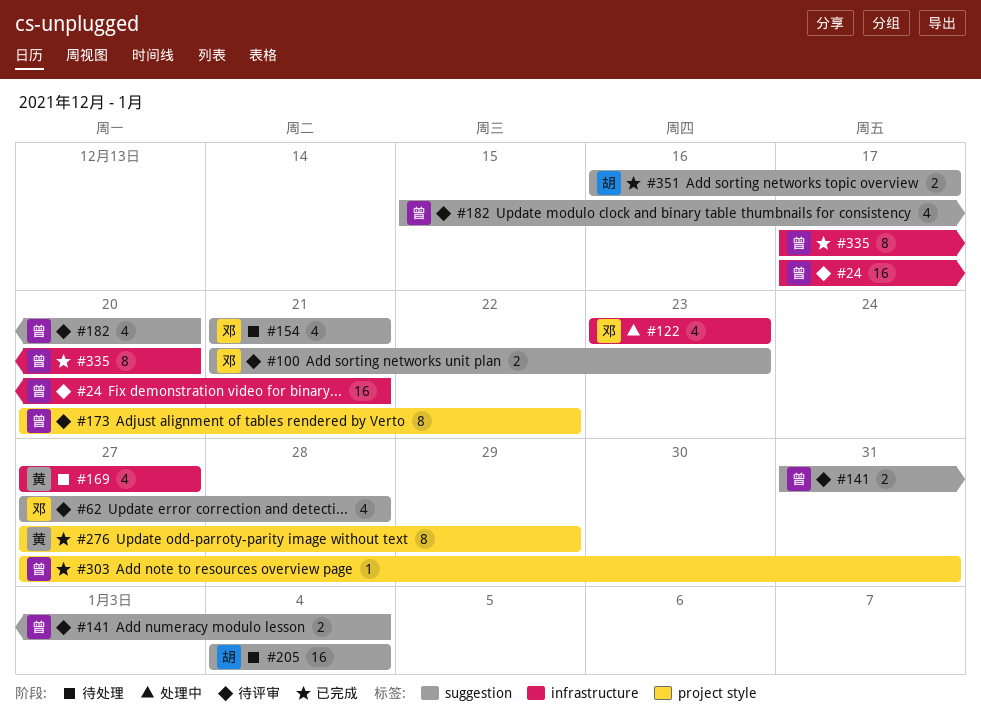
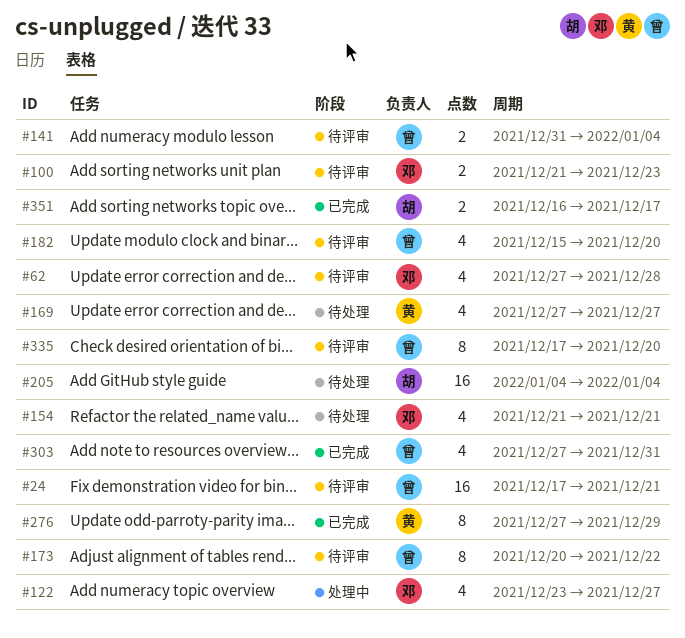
#122, due: Dec 23 -> Dec 27
#303, estimate: 1 -> 4
#335, status: 已完成 -> 待评审

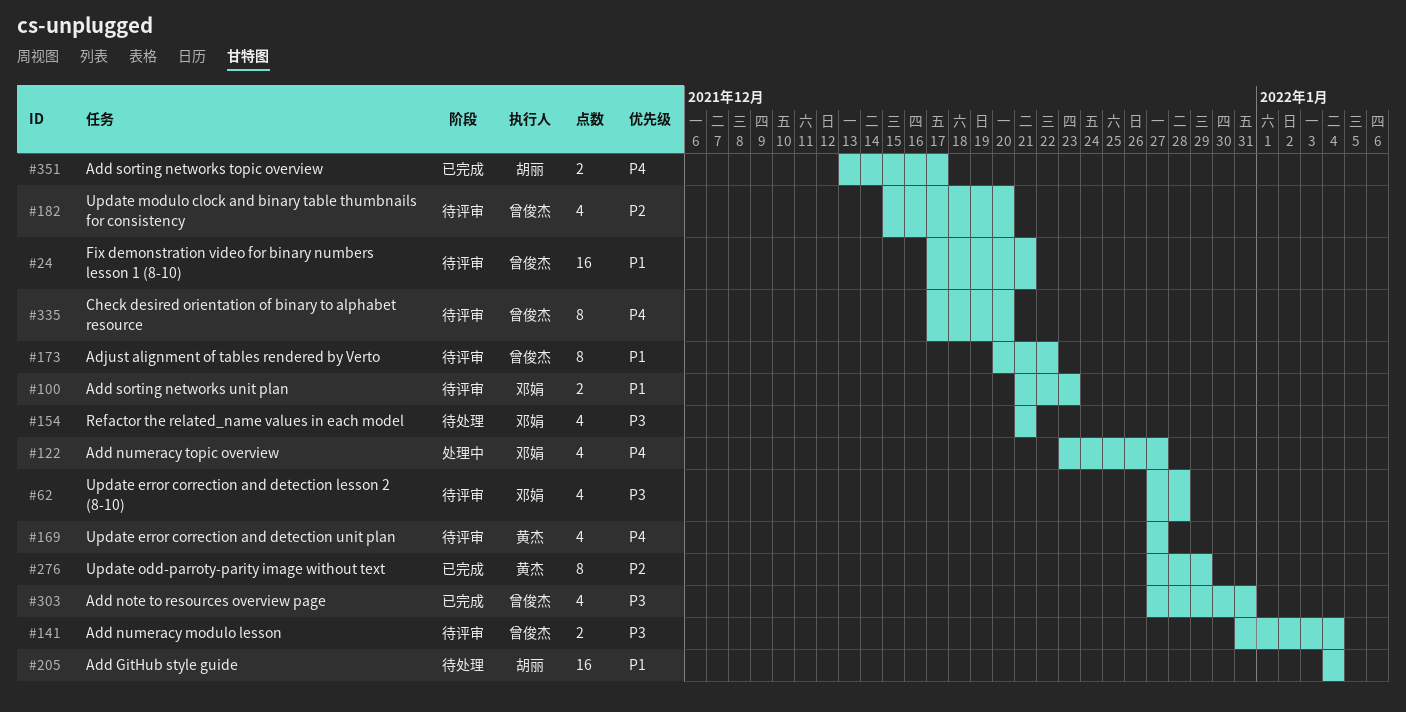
#169, status: 待处理 -> 待评审
#351, start: Dec 16 -> Dec 13

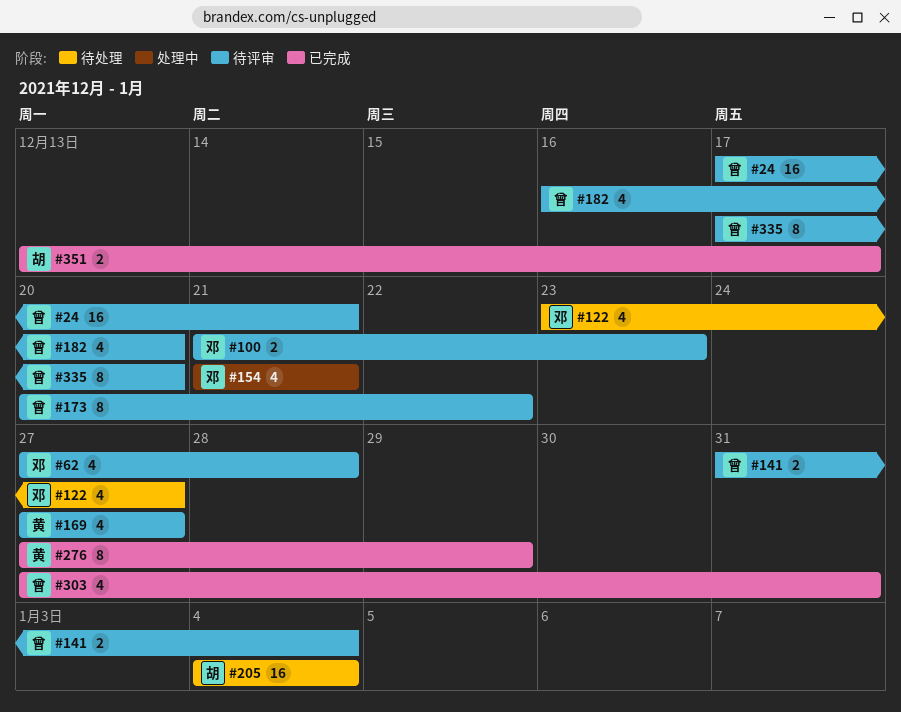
#122, status: 处理中 -> 待处理
#154, status: 待处理 -> 处理中
#182, start: Dec 15 -> Dec 16

